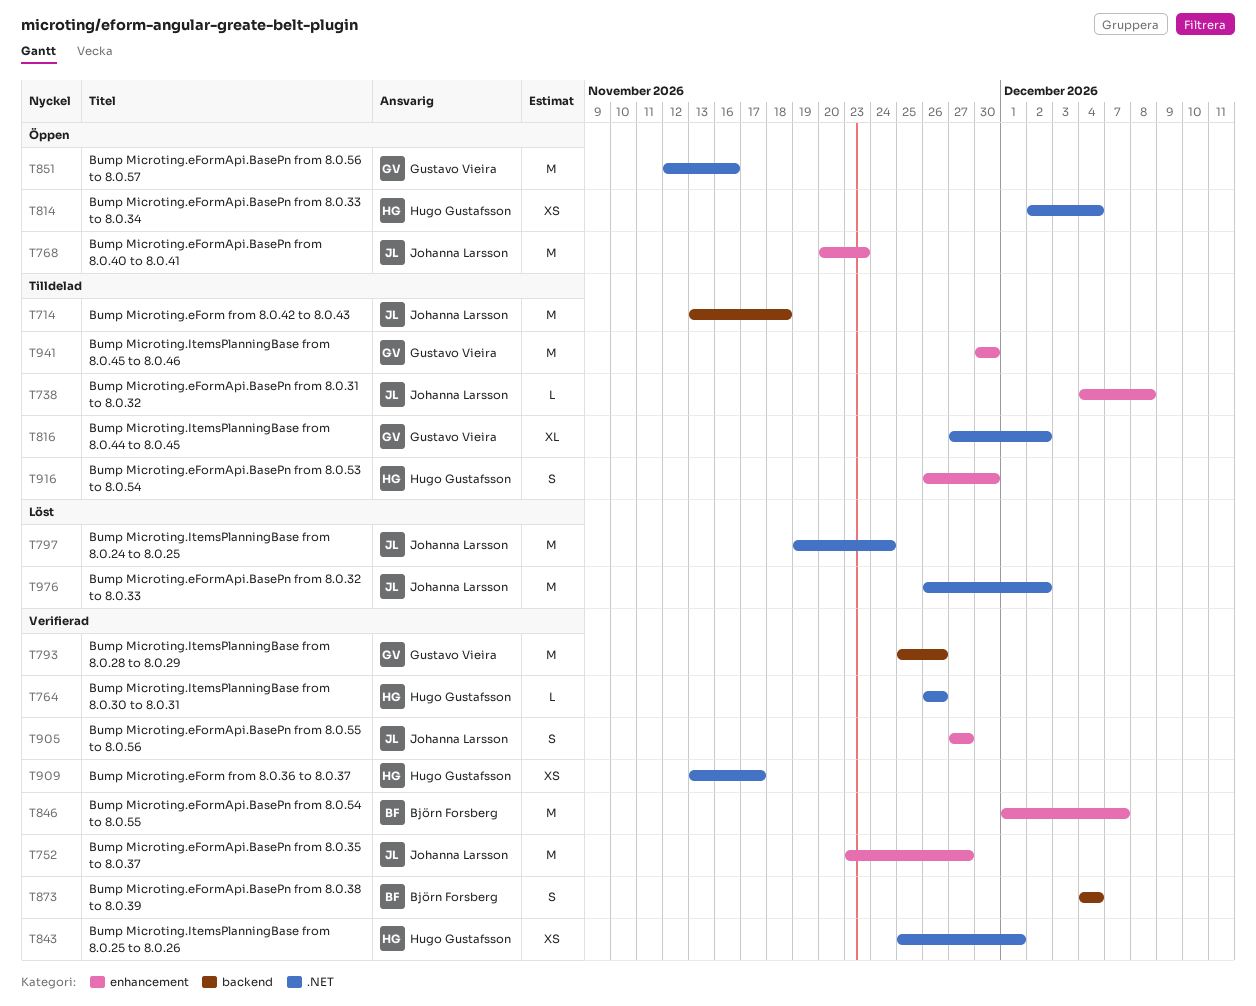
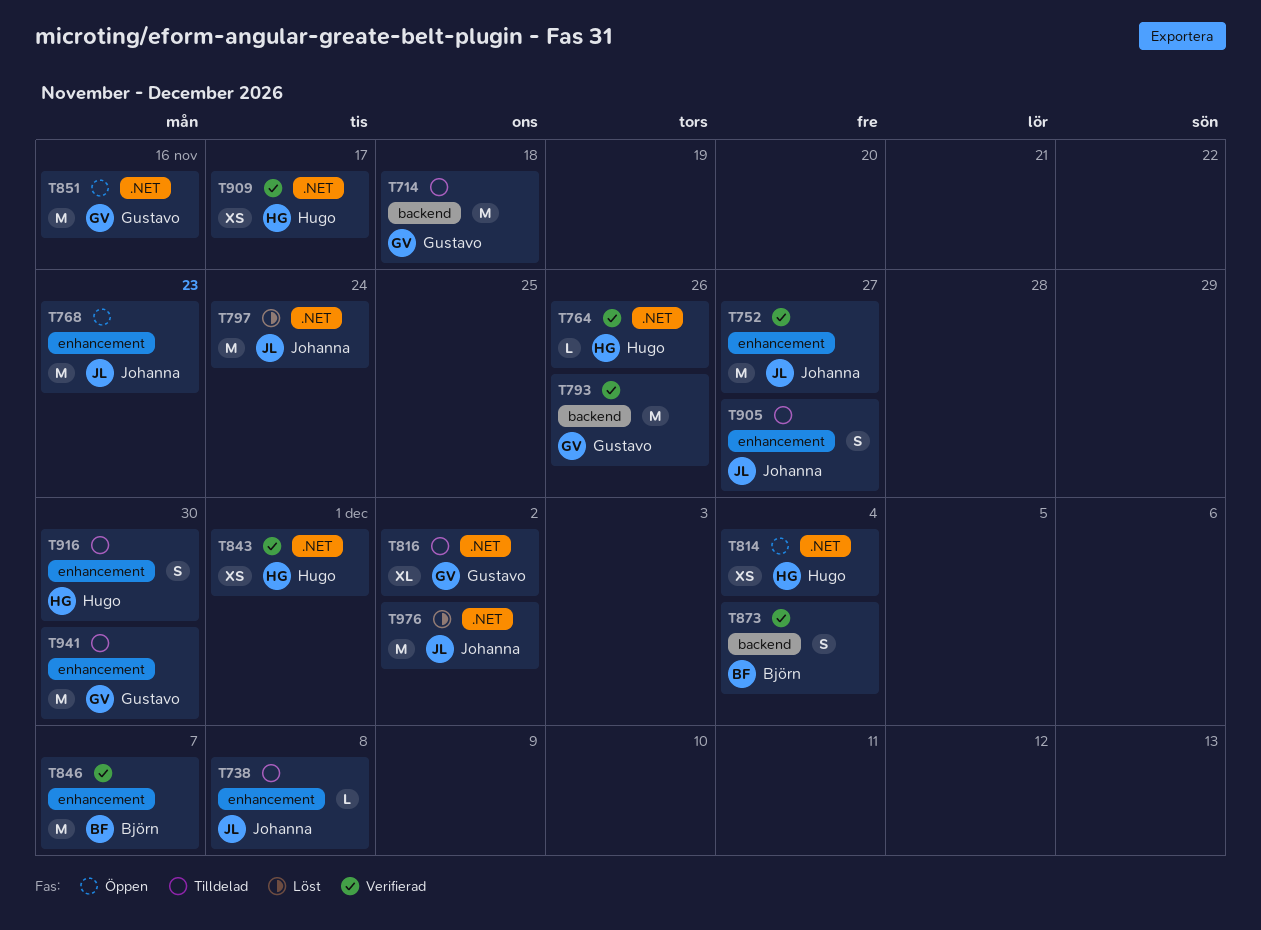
T714, owner: Johanna Larsson -> Gustavo Vieira
T905, status: Verifierad -> Tilldelad

